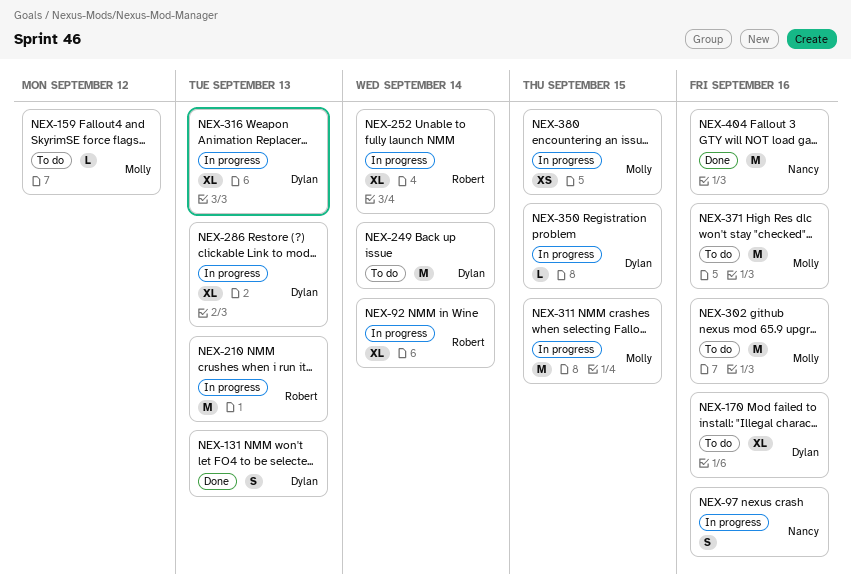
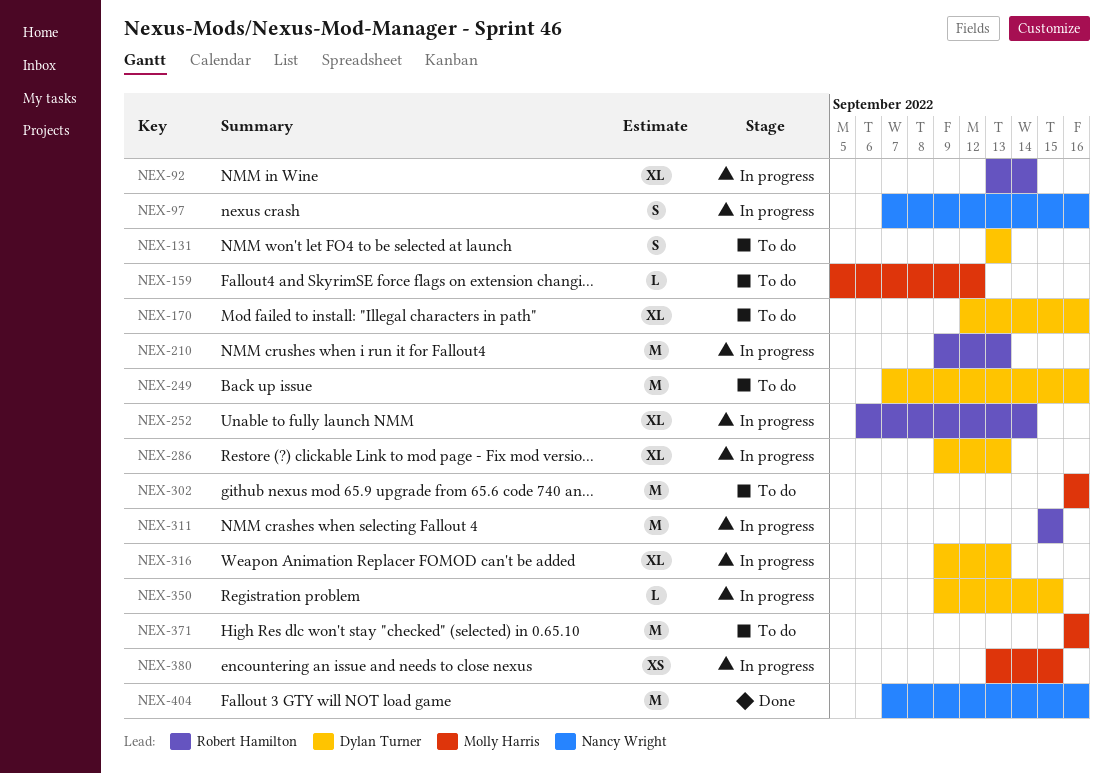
NEX-131, status: Done -> To do
NEX-249, due: Sep 14 -> Sep 16
NEX-311, owner: Molly Harris -> Robert Hamilton

